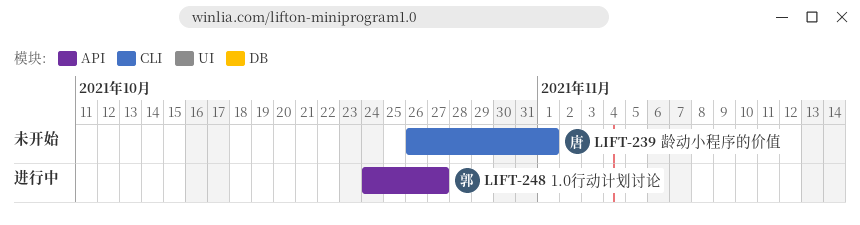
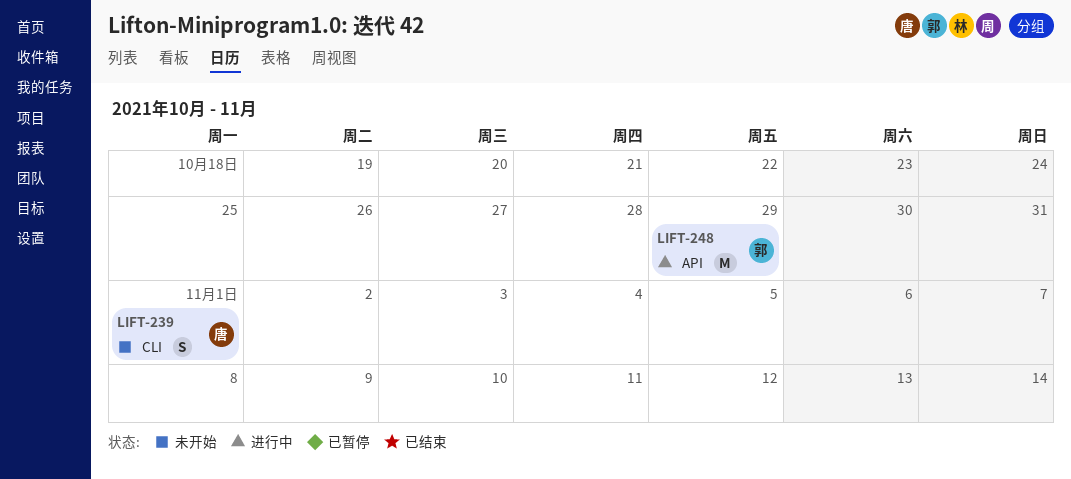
LIFT-248, due: Oct 27 -> Oct 29

